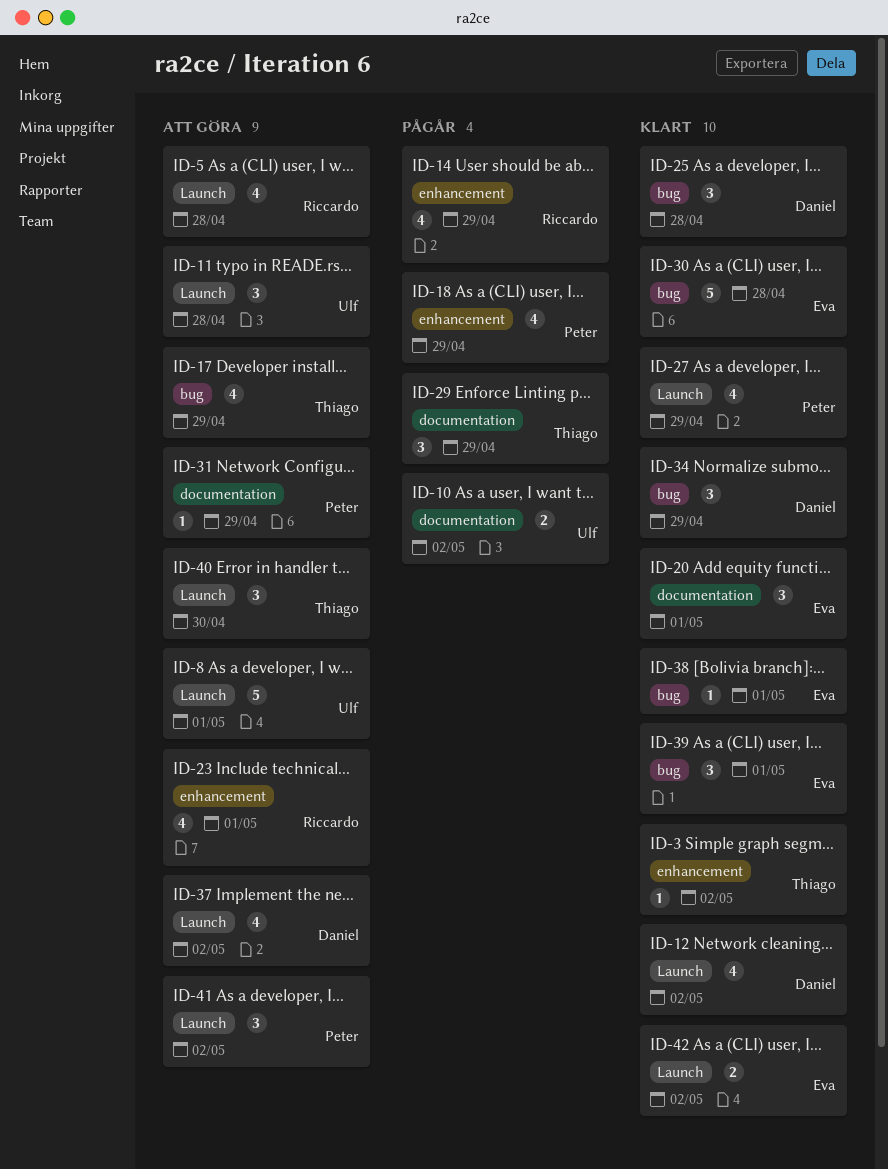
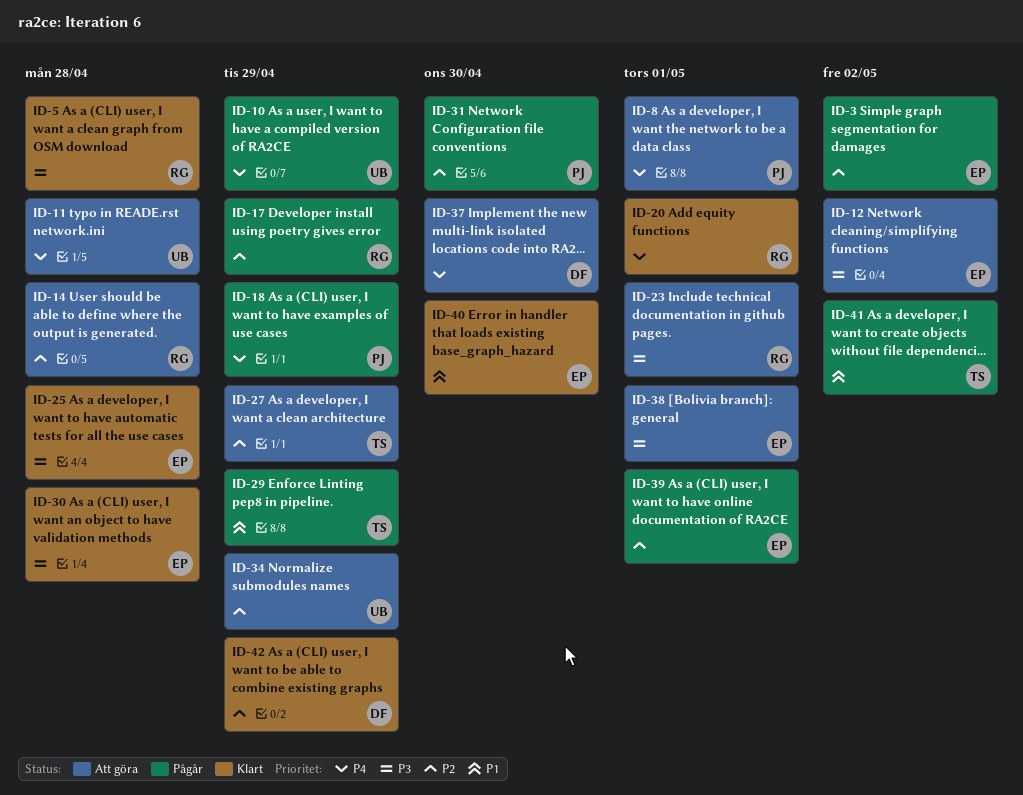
ID-3, status: Klart -> Pågår
ID-3, owner: Thiago -> Eva
ID-5, status: Att göra -> Klart
ID-8, owner: Ulf -> Peter
ID-10, due: May 2 -> Apr 29
ID-12, status: Klart -> Att göra
ID-12, owner: Daniel -> Eva
ID-14, status: Pågår -> Att göra
ID-14, due: Apr 29 -> Apr 28
ID-17, status: Att göra -> Pågår
ID-17, owner: Thiago -> Riccardo
ID-20, owner: Eva -> Riccardo
ID-25, owner: Daniel -> Eva
ID-27, status: Klart -> Att göra
ID-27, owner: Peter -> Thiago
ID-31, status: Att göra -> Pågår
ID-31, due: Apr 29 -> Apr 30
ID-34, status: Klart -> Att göra
ID-34, owner: Daniel -> Ulf
ID-37, due: May 2 -> Apr 30
ID-38, status: Klart -> Att göra
ID-39, status: Klart -> Pågår
ID-40, status: Att göra -> Klart
ID-40, owner: Thiago -> Eva
ID-41, status: Att göra -> Pågår
ID-41, owner: Peter -> Thiago
ID-42, owner: Eva -> Daniel
ID-42, due: May 2 -> Apr 29

